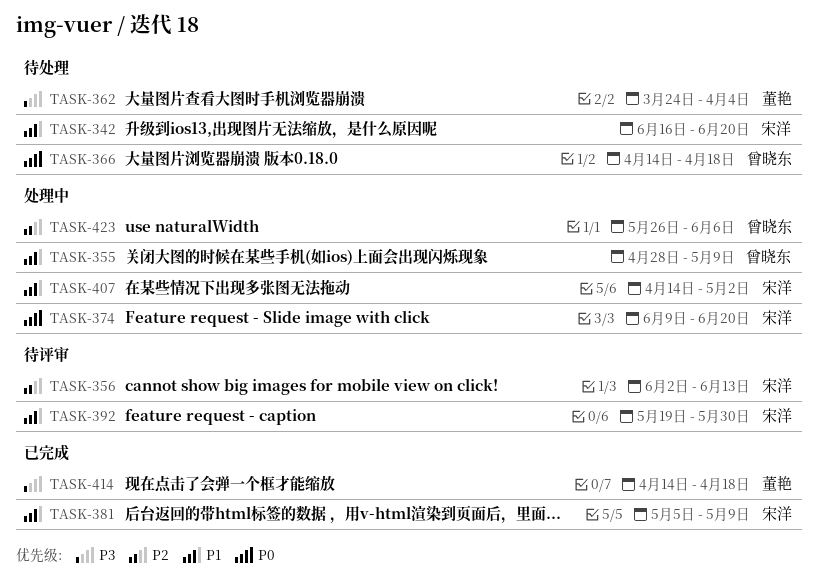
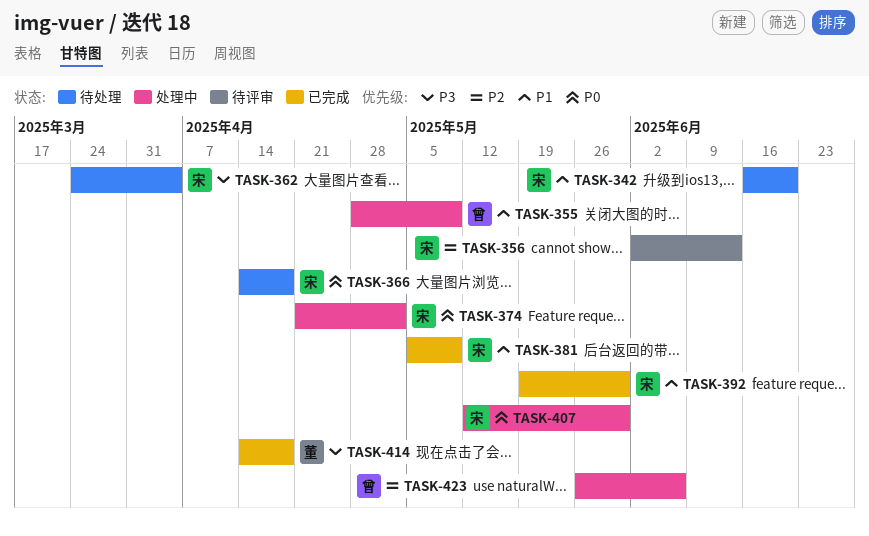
TASK-362, owner: 董艳 -> 宋洋
TASK-366, owner: 曾晓东 -> 宋洋
TASK-374, start: Jun 9 -> Apr 21
TASK-374, due: Jun 20 -> May 2
TASK-392, status: 待评审 -> 已完成
TASK-407, priority: P1 -> P0
TASK-407, start: Apr 14 -> May 12
TASK-407, due: May 2 -> May 30

